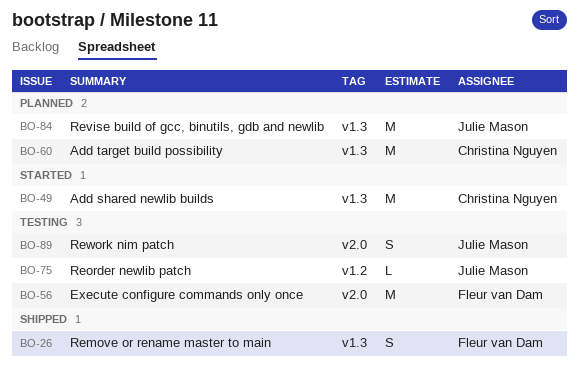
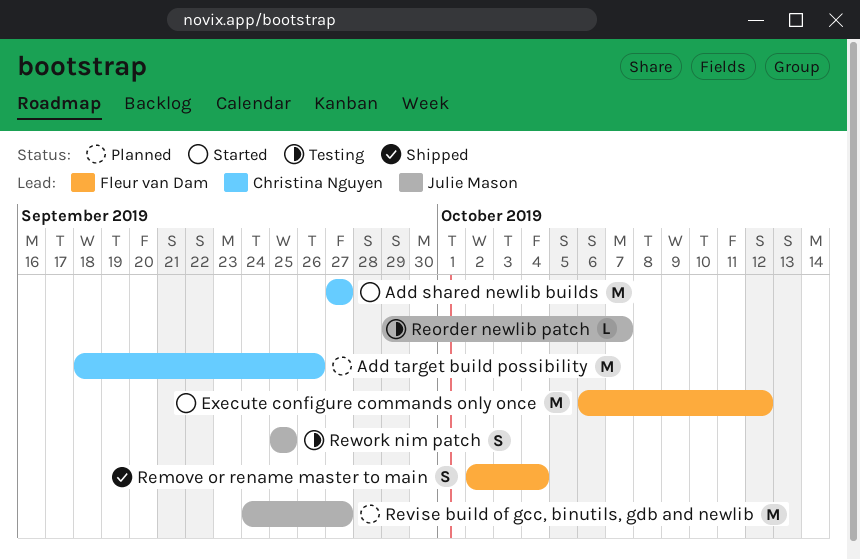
Execute configure commands only once, status: Testing -> Started

